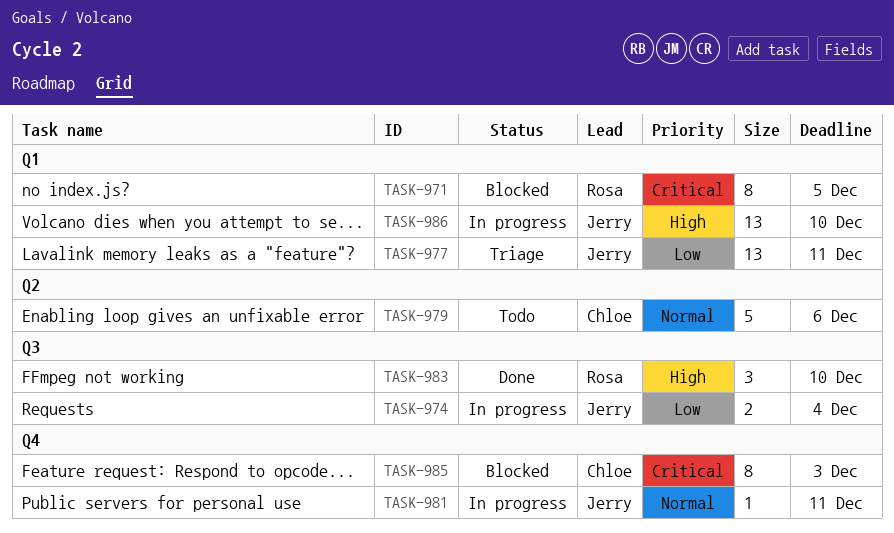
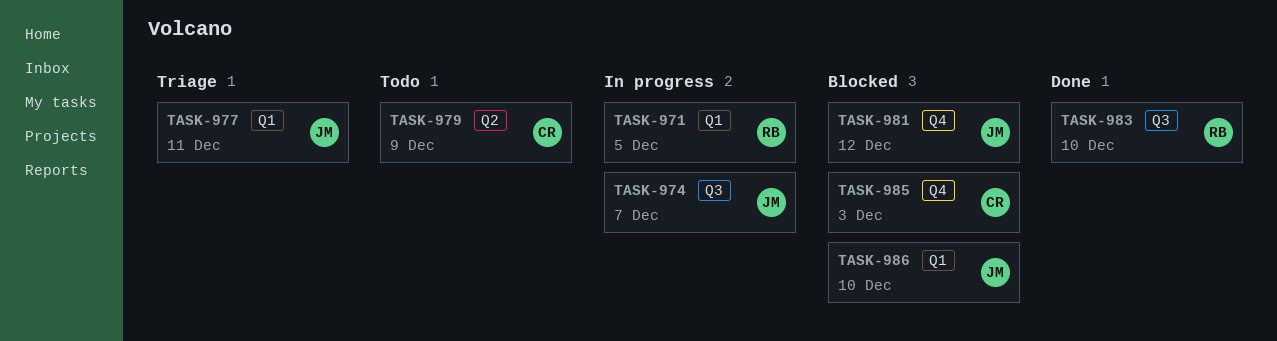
TASK-971, status: Blocked -> In progress
TASK-974, due: Dec 4 -> Dec 7
TASK-979, due: Dec 6 -> Dec 9
TASK-981, status: In progress -> Blocked
TASK-981, due: Dec 11 -> Dec 12
TASK-986, status: In progress -> Blocked

